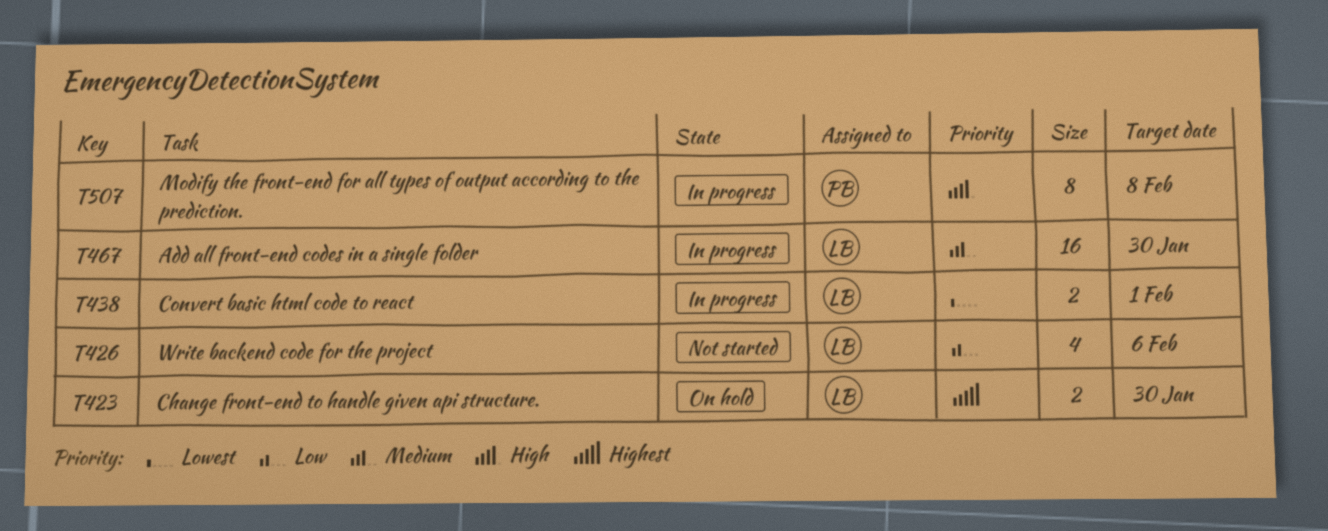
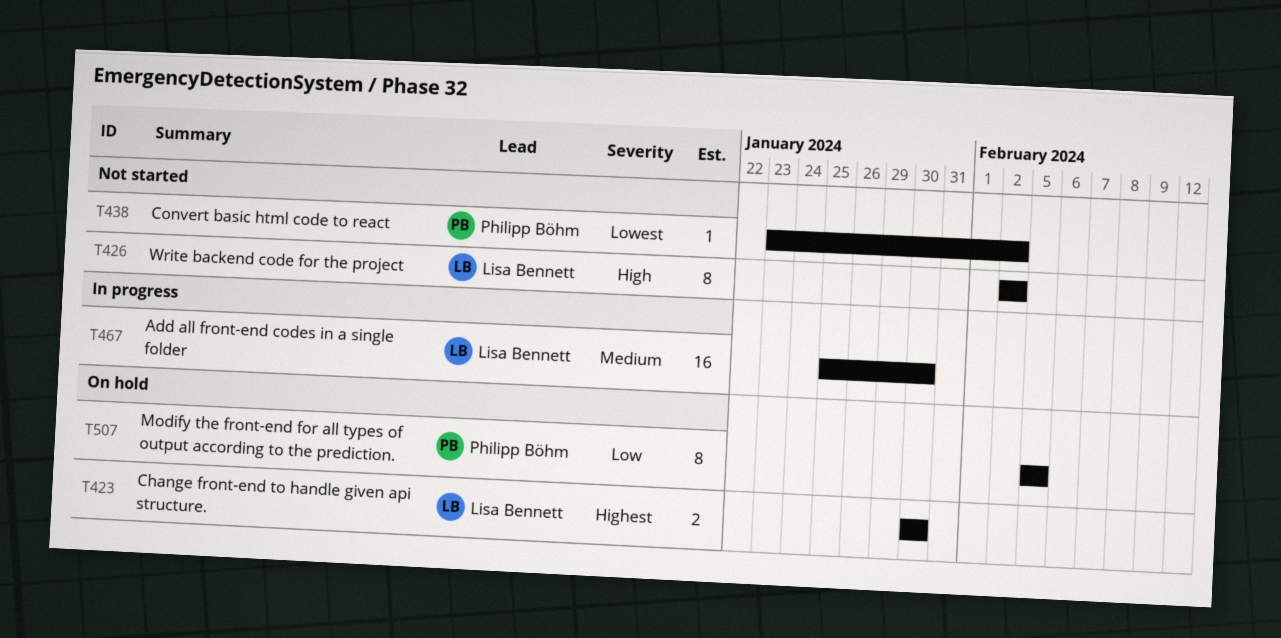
T426, priority: Low -> High
T426, estimate: 4 -> 8
T426, due: Feb 6 -> Feb 2
T438, status: In progress -> Not started
T438, owner: Lisa Bennett -> Philipp Böhm
T438, estimate: 2 -> 1
T438, due: Feb 1 -> Feb 2
T507, status: In progress -> On hold
T507, priority: High -> Low
T507, due: Feb 8 -> Feb 5

